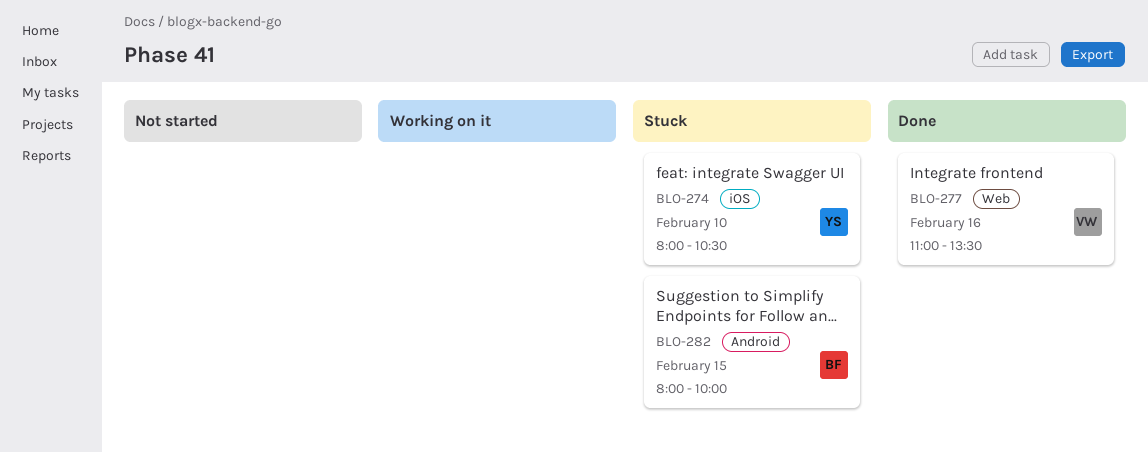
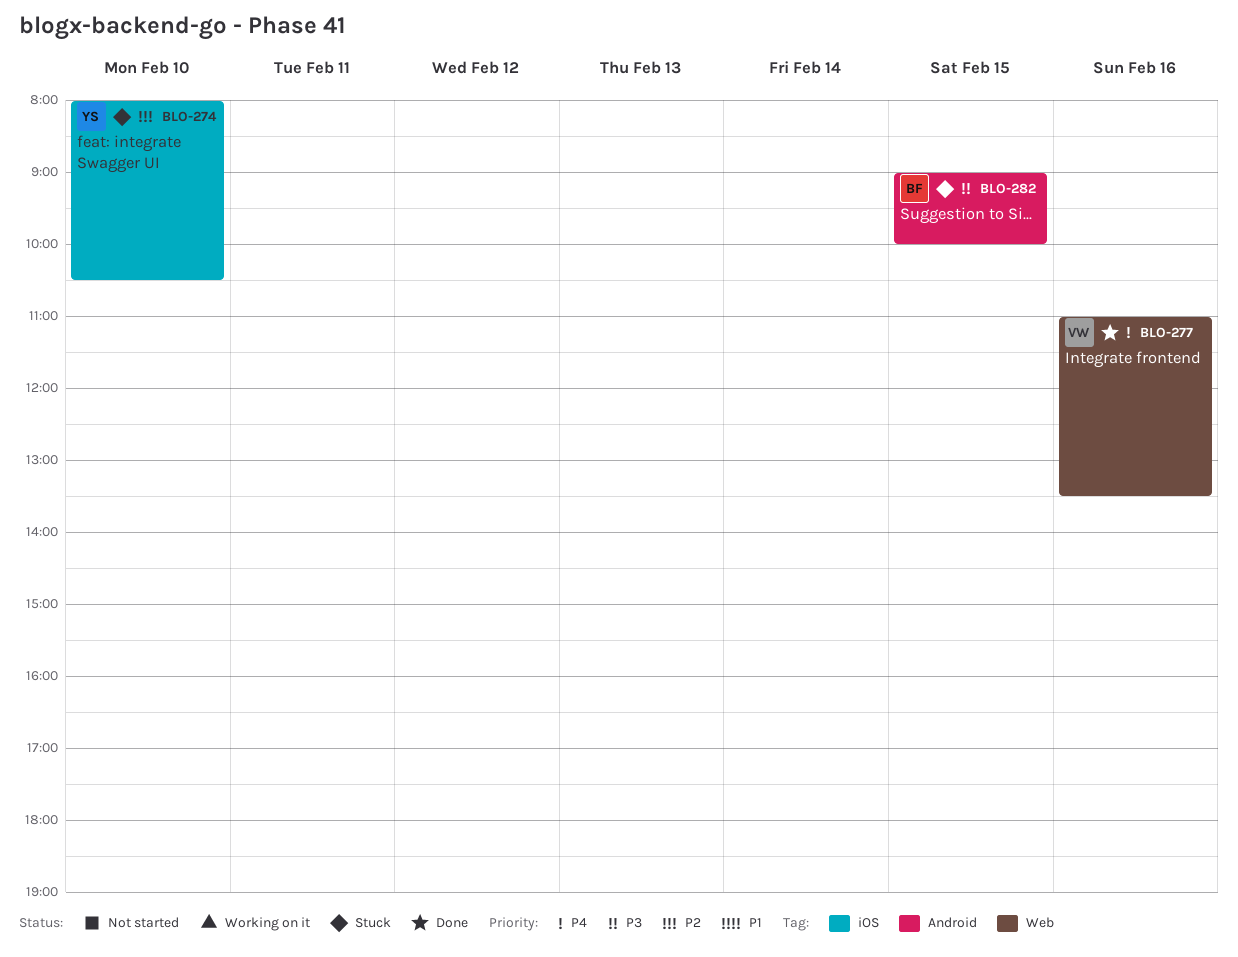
BLO-282, begins: 08:00 -> 09:00

